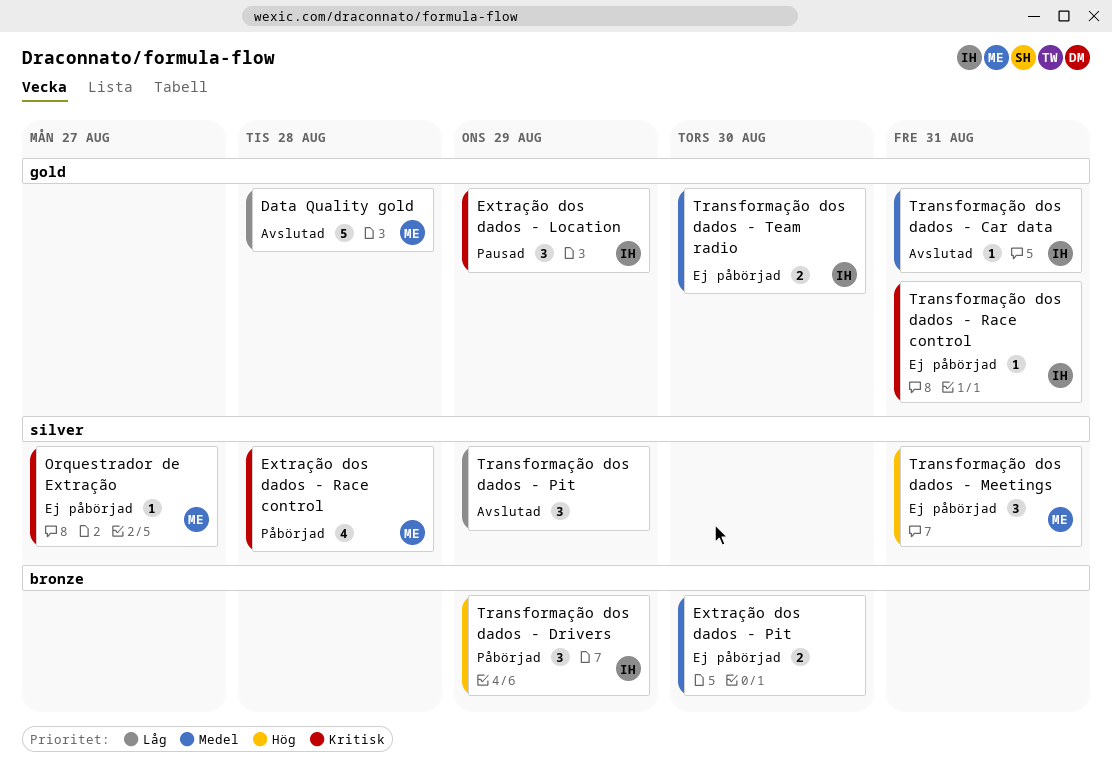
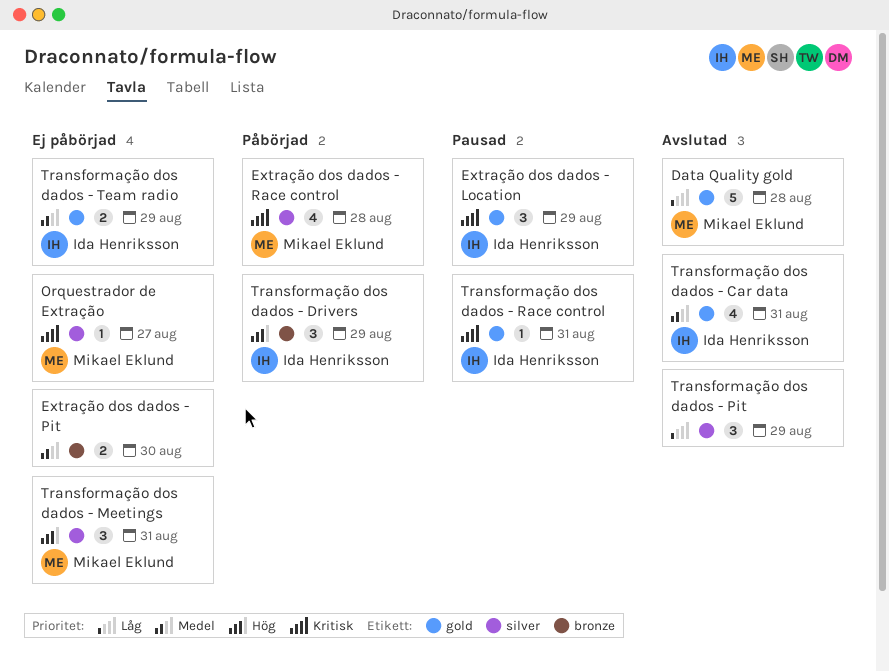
Transformação dos dados - Car data, estimate: 1 -> 4
Transformação dos dados - Race control, status: Ej påbörjad -> Pausad
Transformação dos dados - Team radio, due: Aug 30 -> Aug 29

